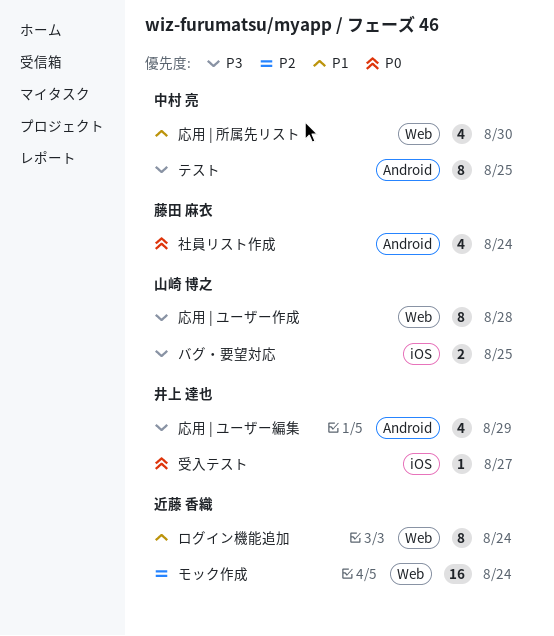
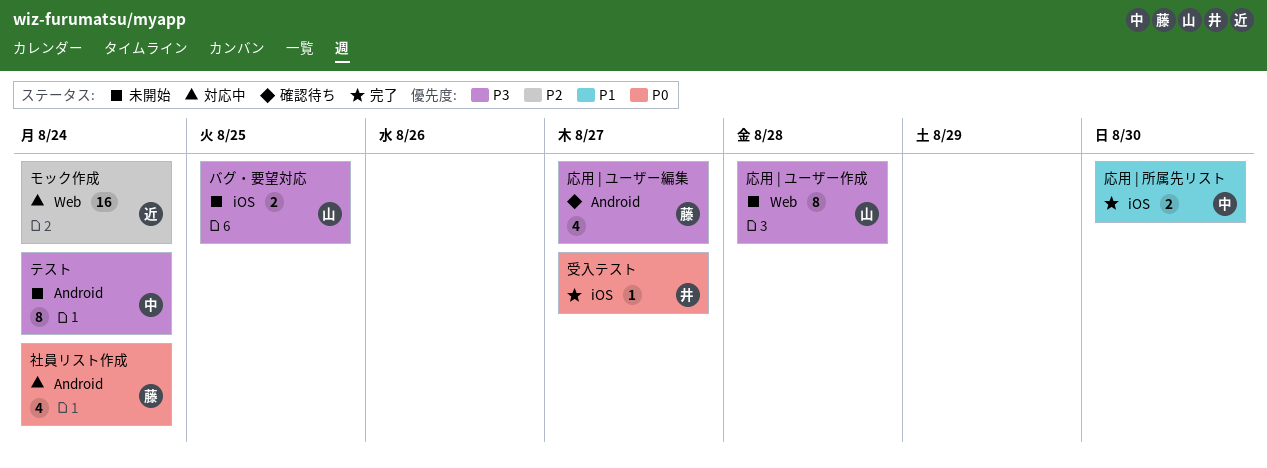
テスト, due: Aug 25 -> Aug 24
ログイン機能追加: present -> none
応用 | ユーザー編集, owner: 井上 達也 -> 藤田 麻衣
応用 | ユーザー編集, due: Aug 29 -> Aug 27
応用 | 所属先リスト, label: Web -> iOS
応用 | 所属先リスト, estimate: 4 -> 2

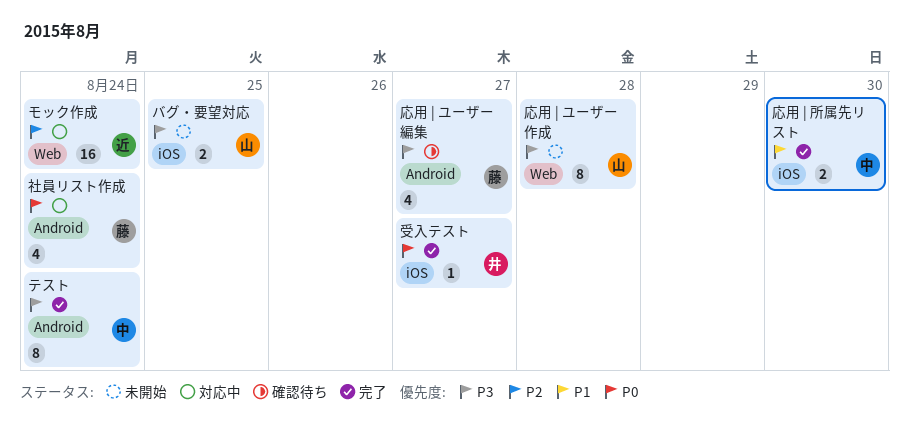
テスト, status: 未開始 -> 完了

